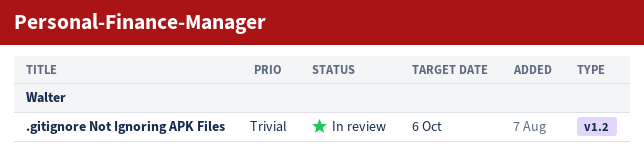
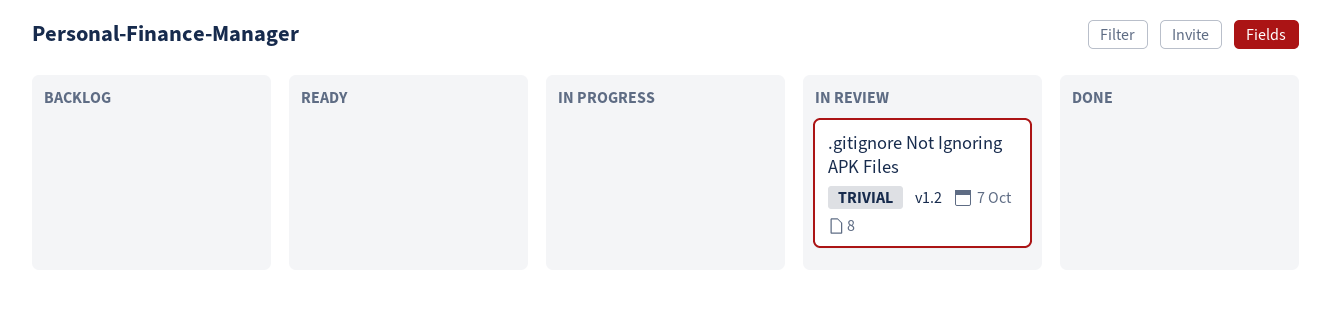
.gitignore Not Ignoring APK Files, due: Oct 6 -> Oct 7

